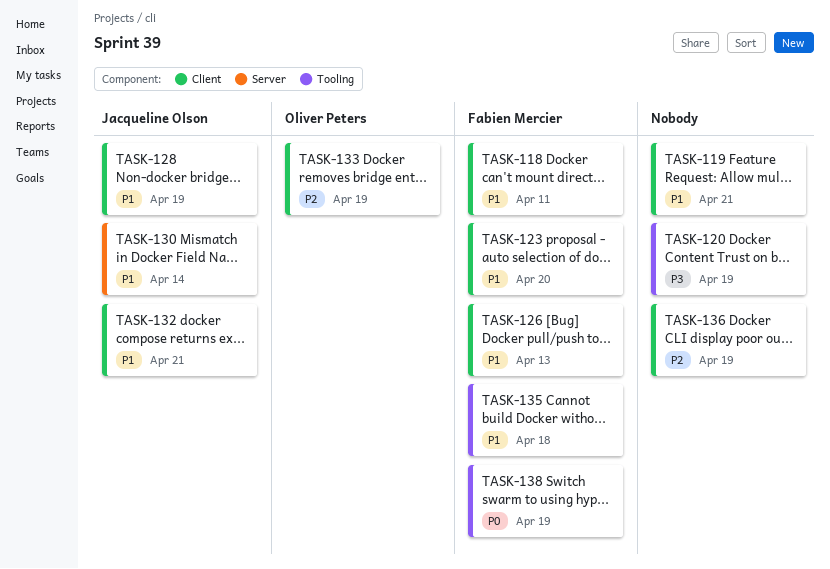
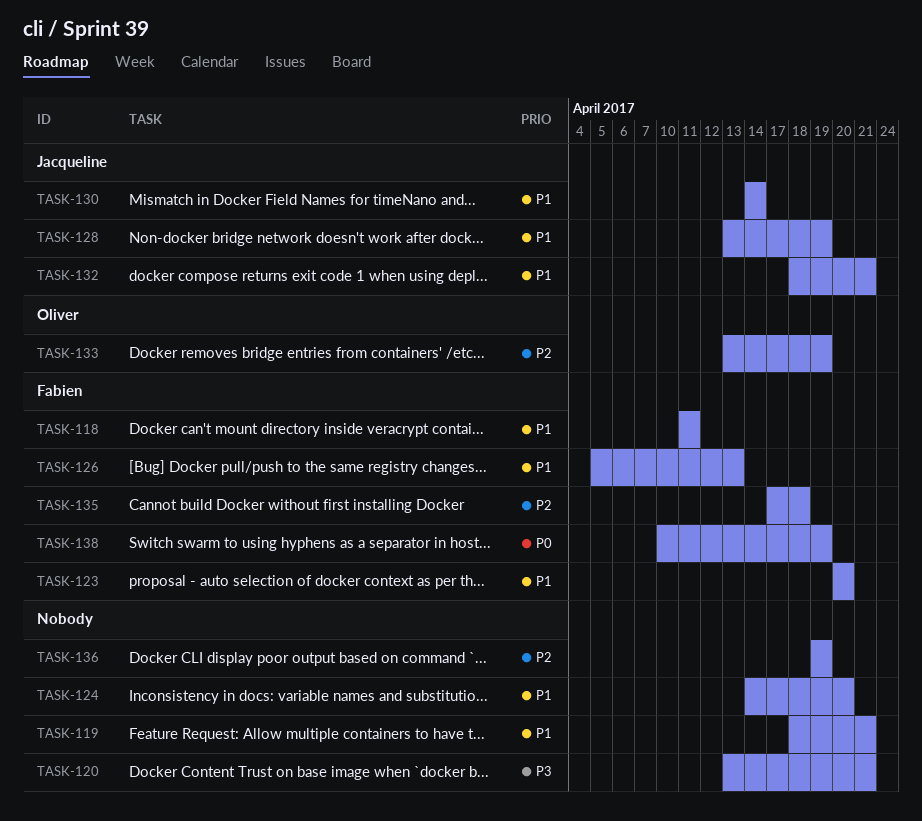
TASK-120, due: Apr 19 -> Apr 21
TASK-124: none -> present
TASK-135, priority: P1 -> P2

